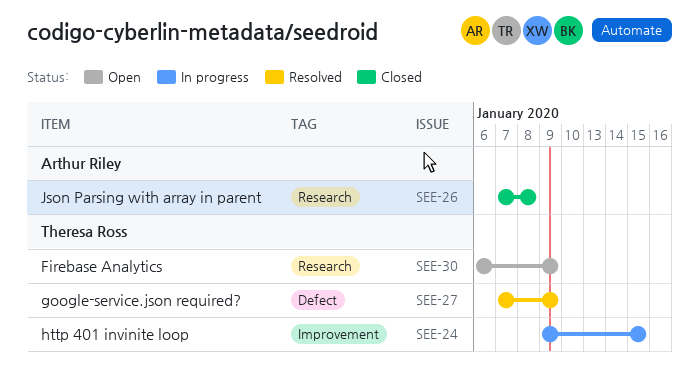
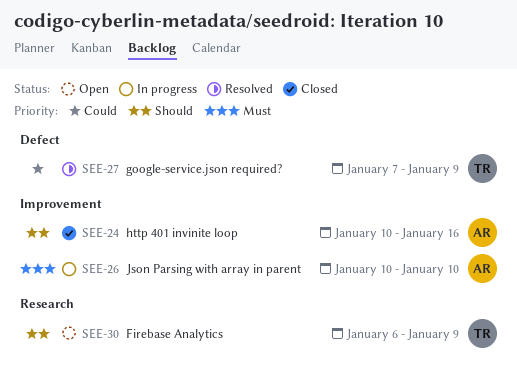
SEE-24, status: In progress -> Closed
SEE-24, owner: Theresa Ross -> Arthur Riley
SEE-24, start: Jan 9 -> Jan 10
SEE-24, due: Jan 15 -> Jan 16
SEE-26, status: Closed -> In progress
SEE-26, label: Research -> Improvement
SEE-26, start: Jan 7 -> Jan 10
SEE-26, due: Jan 8 -> Jan 10

